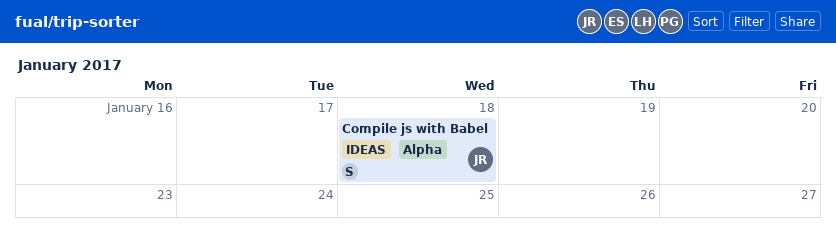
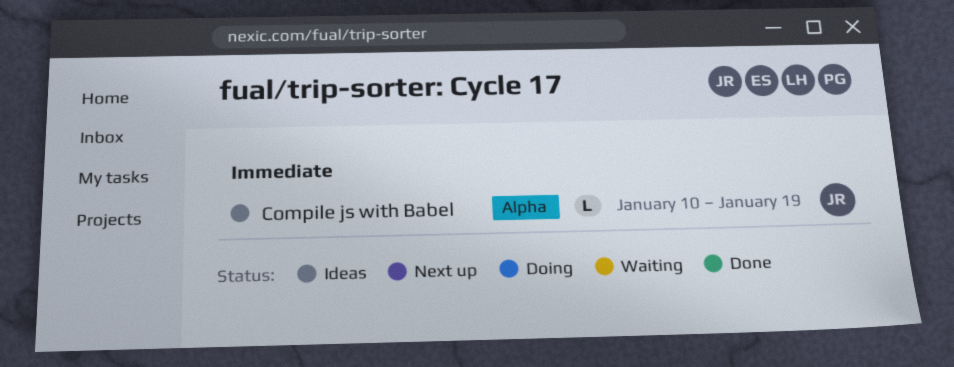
Compile js with Babel, estimate: S -> L
Compile js with Babel, due: Jan 18 -> Jan 19

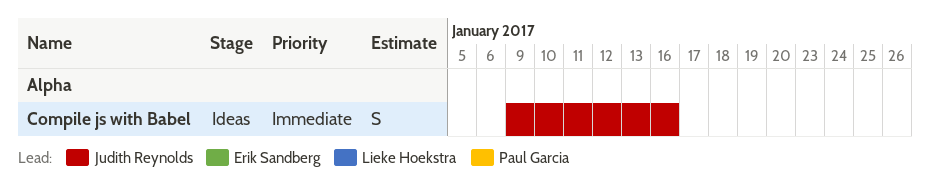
Compile js with Babel, estimate: L -> S
Compile js with Babel, start: Jan 10 -> Jan 9
Compile js with Babel, due: Jan 19 -> Jan 16

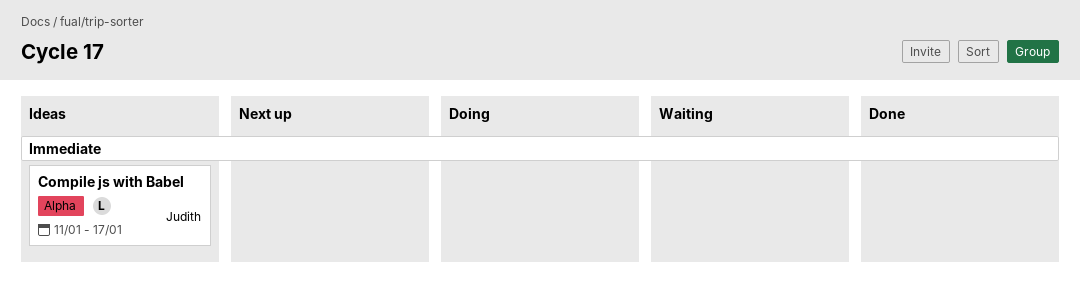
Compile js with Babel, estimate: S -> L
Compile js with Babel, start: Jan 9 -> Jan 11
Compile js with Babel, due: Jan 16 -> Jan 17

